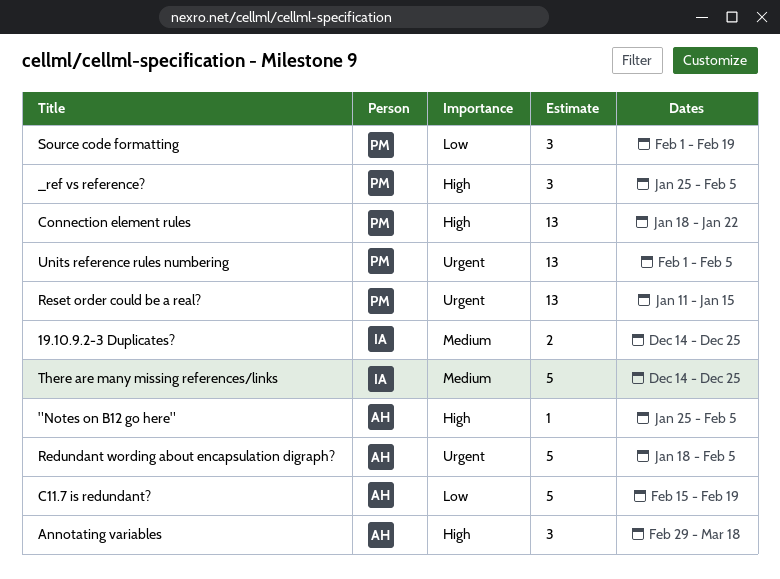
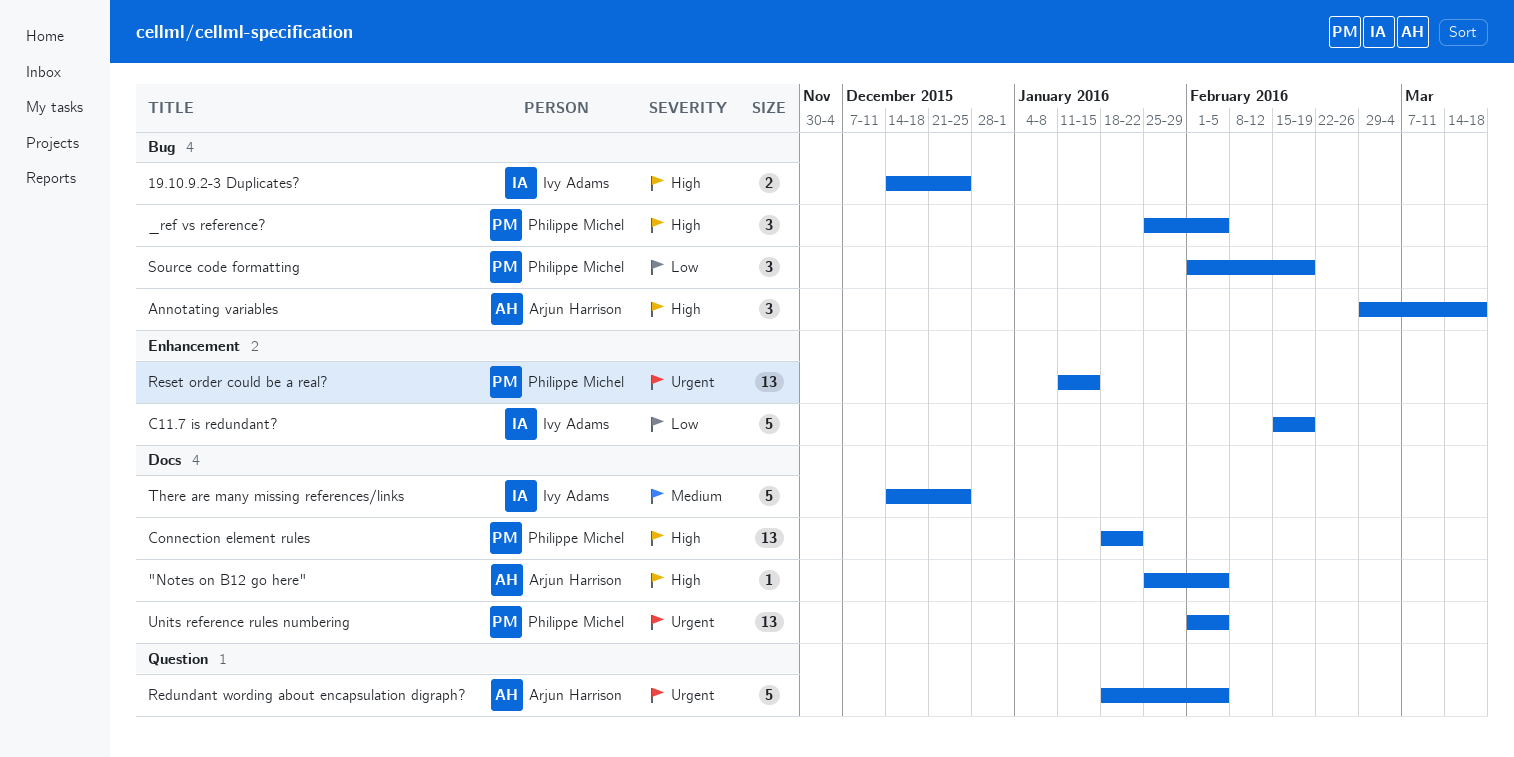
19.10.9.2-3 Duplicates?, priority: Medium -> High
C11.7 is redundant?, owner: Arjun Harrison -> Ivy Adams

